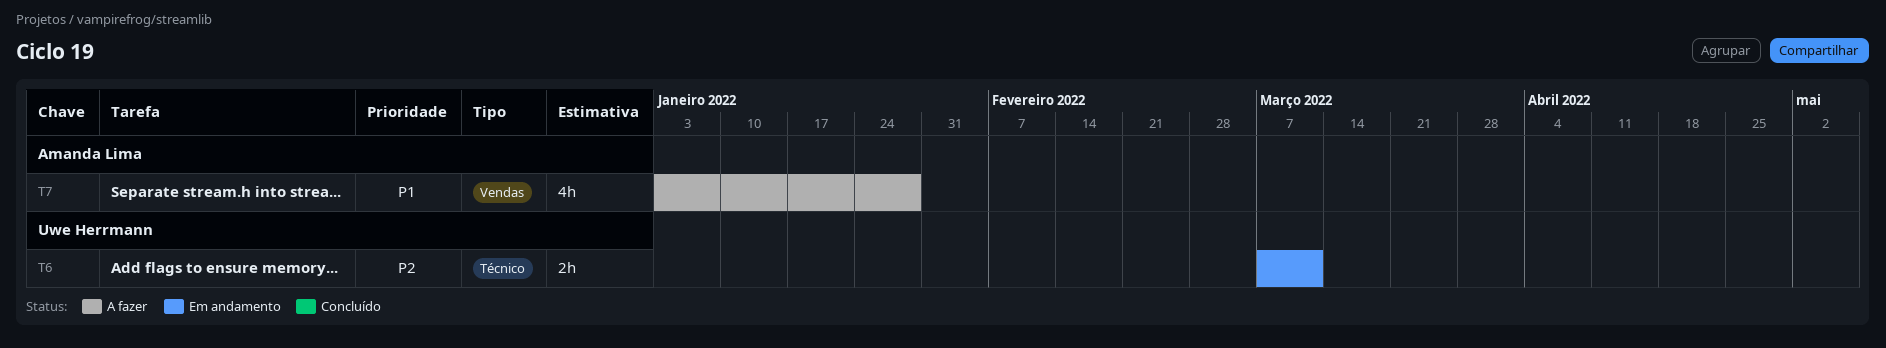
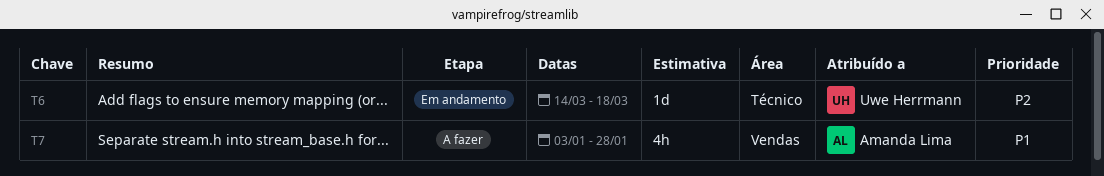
T6, estimate: 2h -> 1d
T6, start: Mar 7 -> Mar 14
T6, due: Mar 11 -> Mar 18

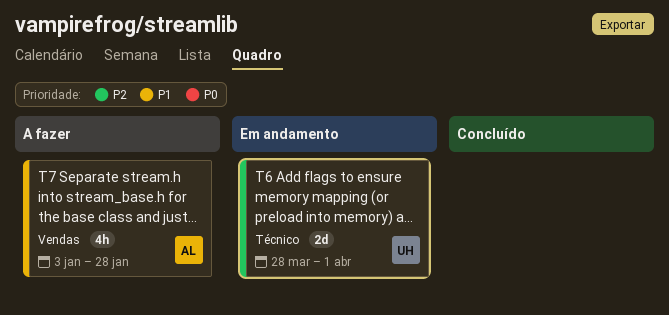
T6, estimate: 1d -> 2d
T6, start: Mar 14 -> Mar 28
T6, due: Mar 18 -> Apr 1

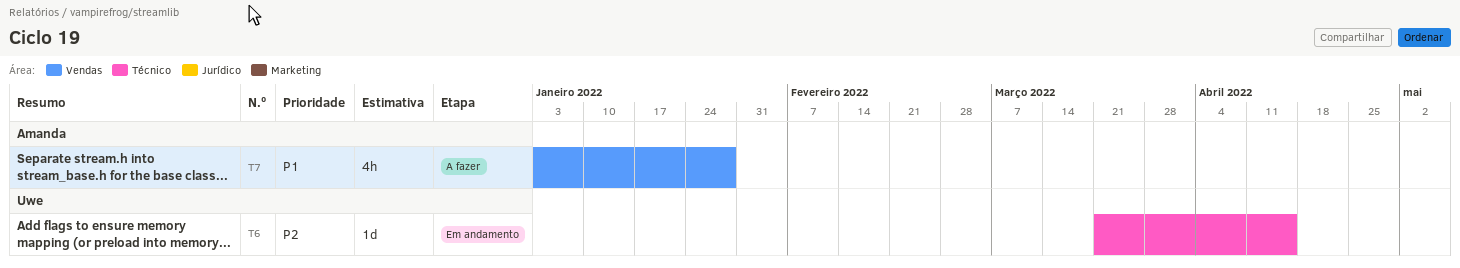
T6, estimate: 2d -> 1d
T6, start: Mar 28 -> Mar 21
T6, due: Apr 1 -> Apr 15

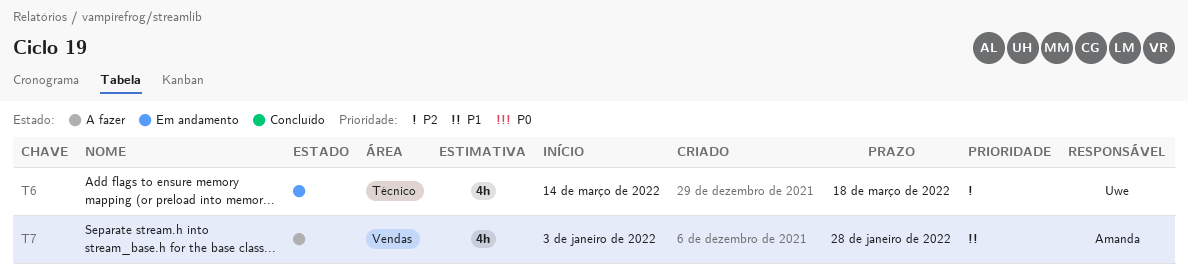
T6, estimate: 1d -> 4h
T6, start: Mar 21 -> Mar 14
T6, due: Apr 15 -> Mar 18

